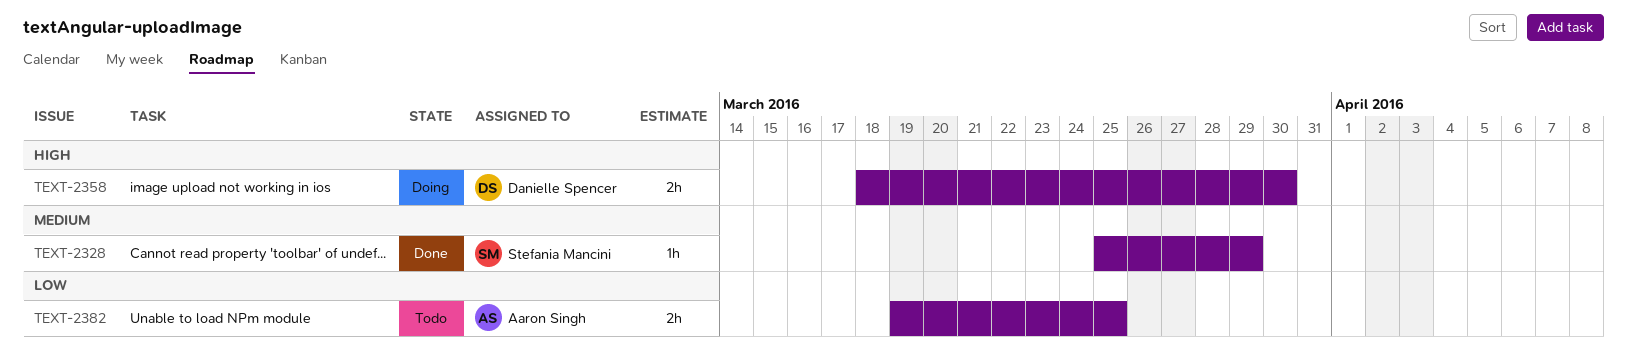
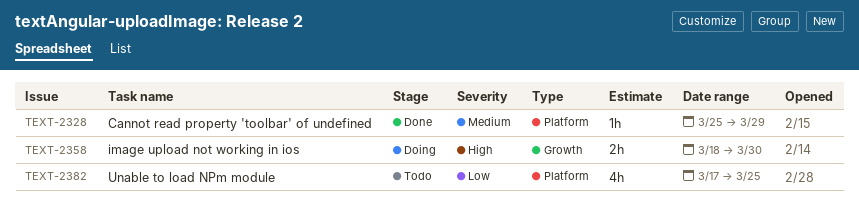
TEXT-2382, estimate: 2h -> 4h
TEXT-2382, start: Mar 19 -> Mar 17

